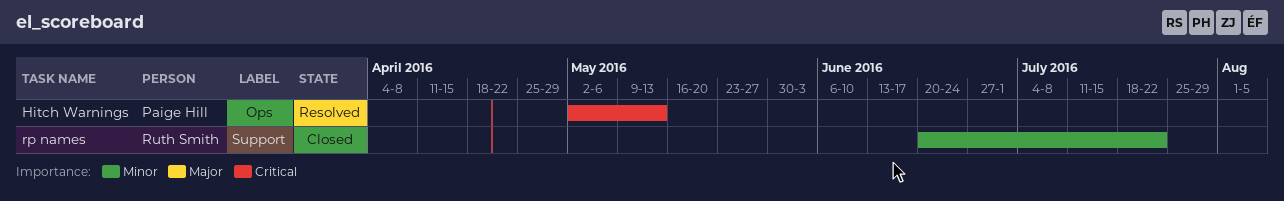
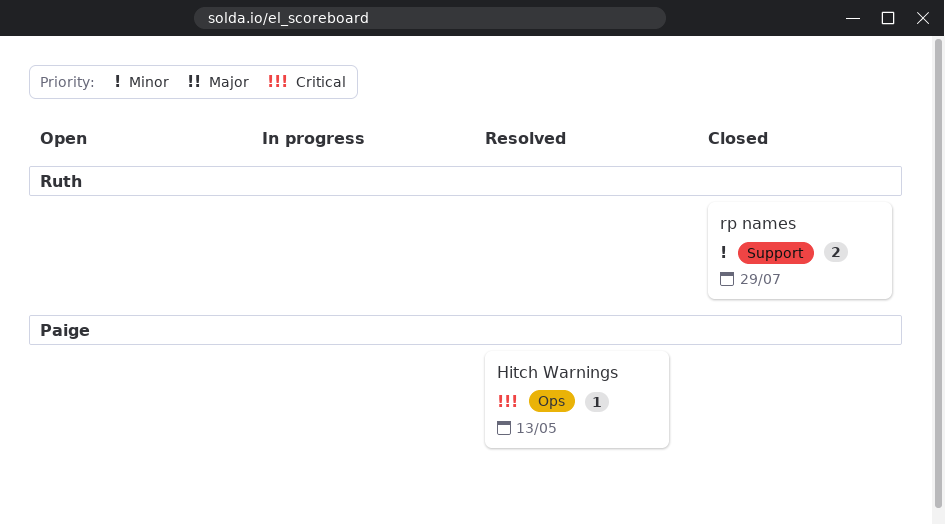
rp names, due: Jul 22 -> Jul 29

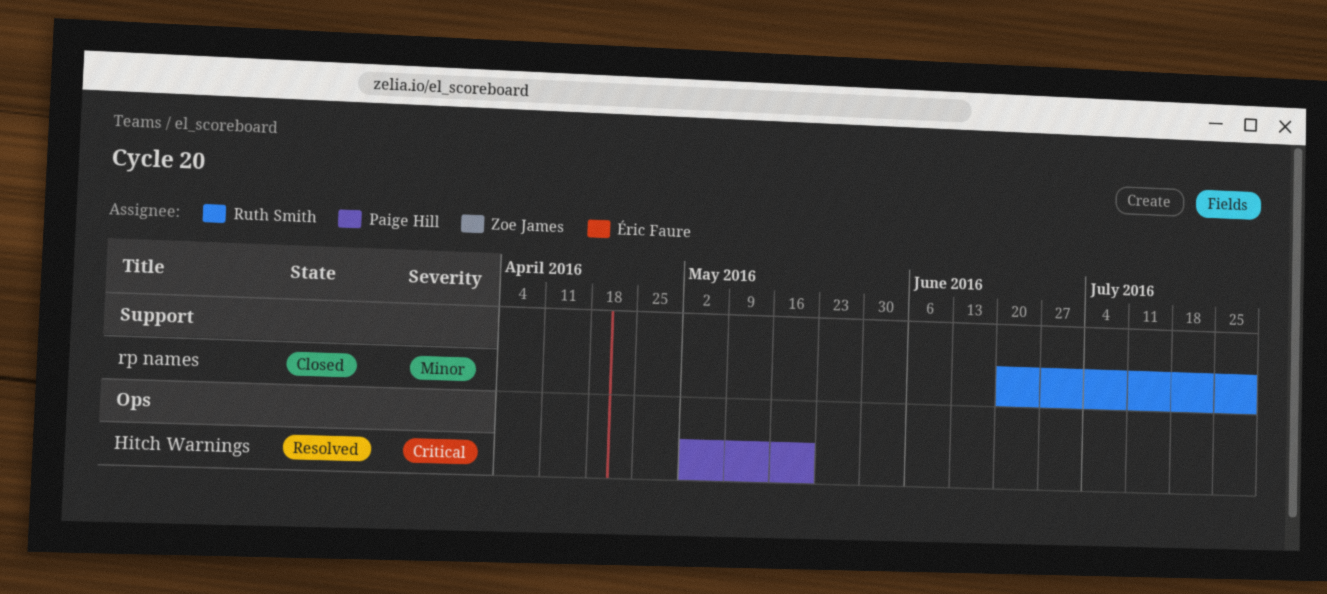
Hitch Warnings, due: May 13 -> May 20

